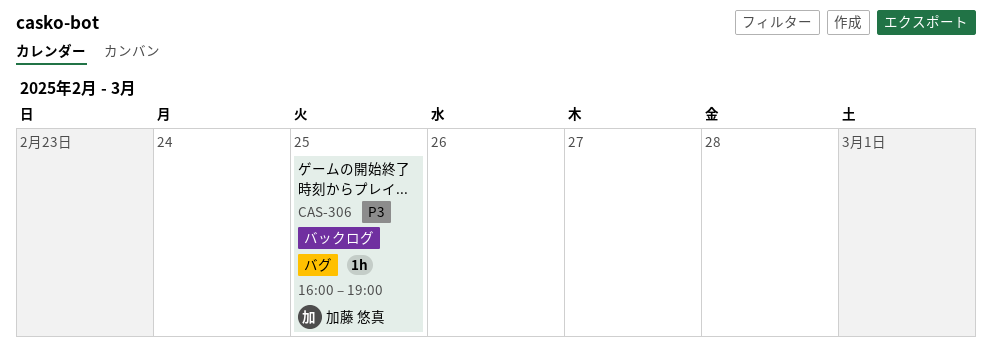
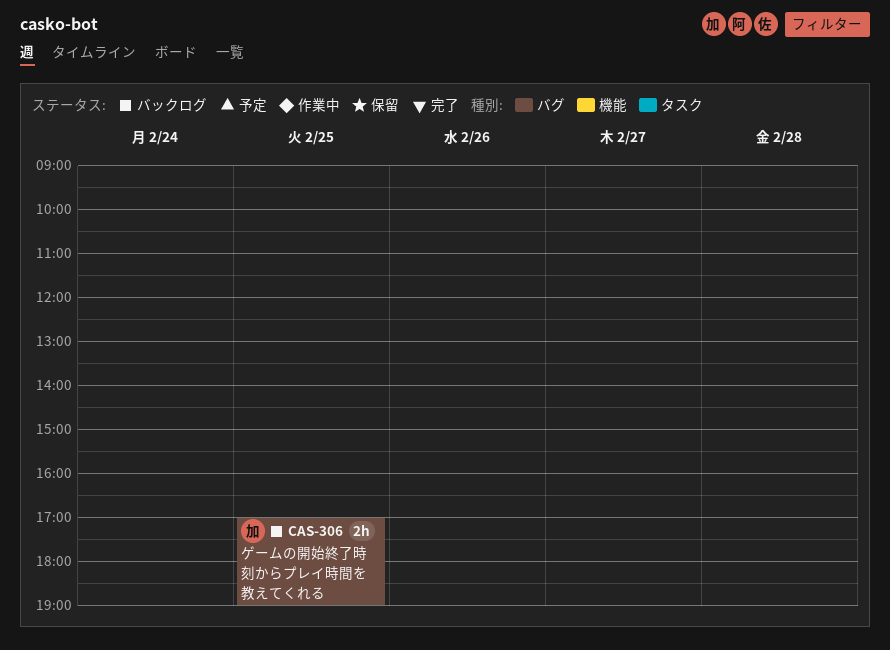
CAS-306, estimate: 1h -> 2h
CAS-306, begins: 16:00 -> 17:00

